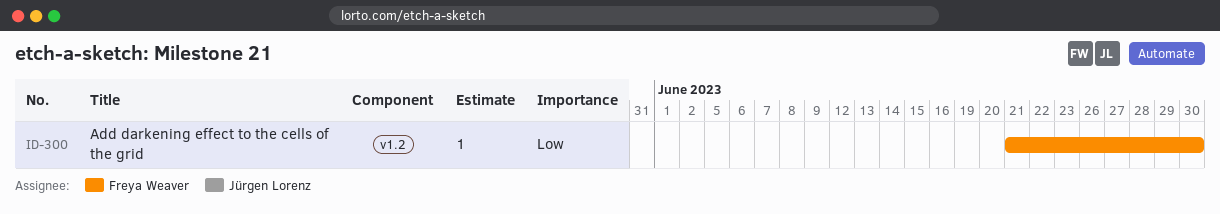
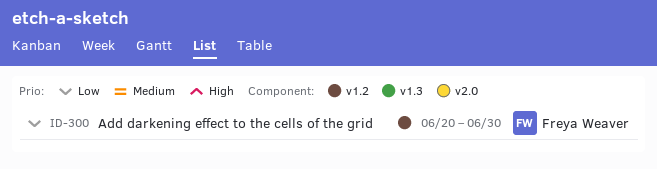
ID-300, start: Jun 21 -> Jun 20

